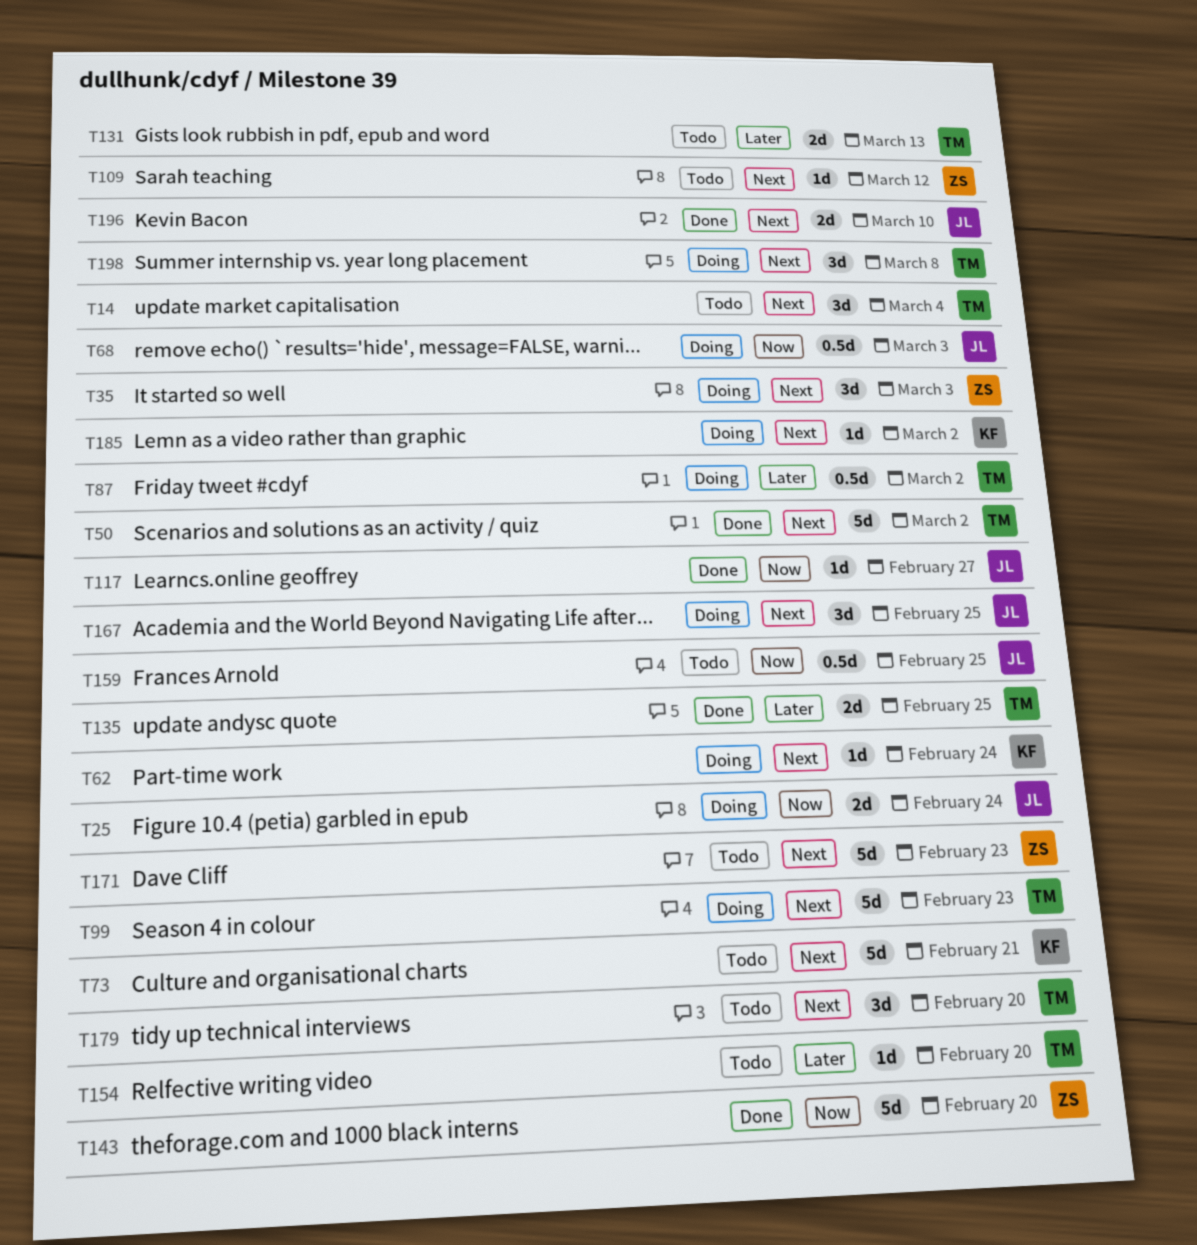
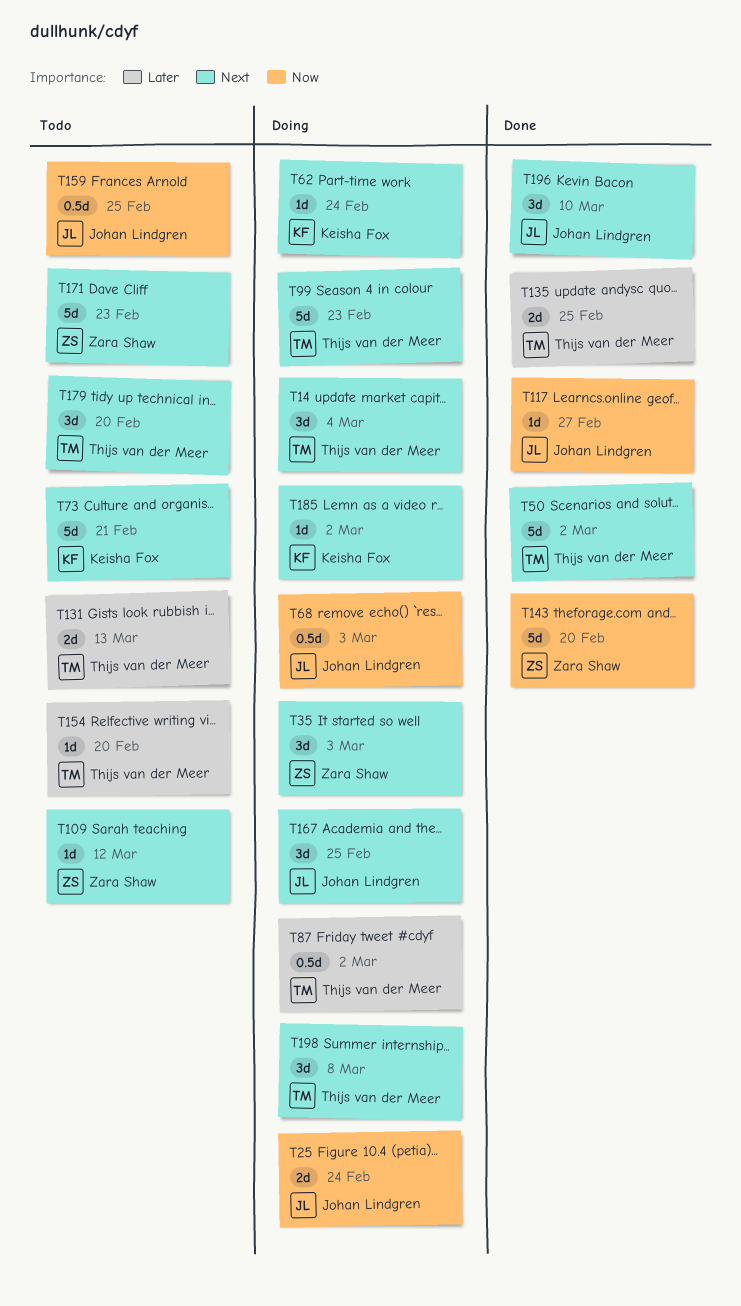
T14, status: Todo -> Doing
T196, estimate: 2d -> 3d

